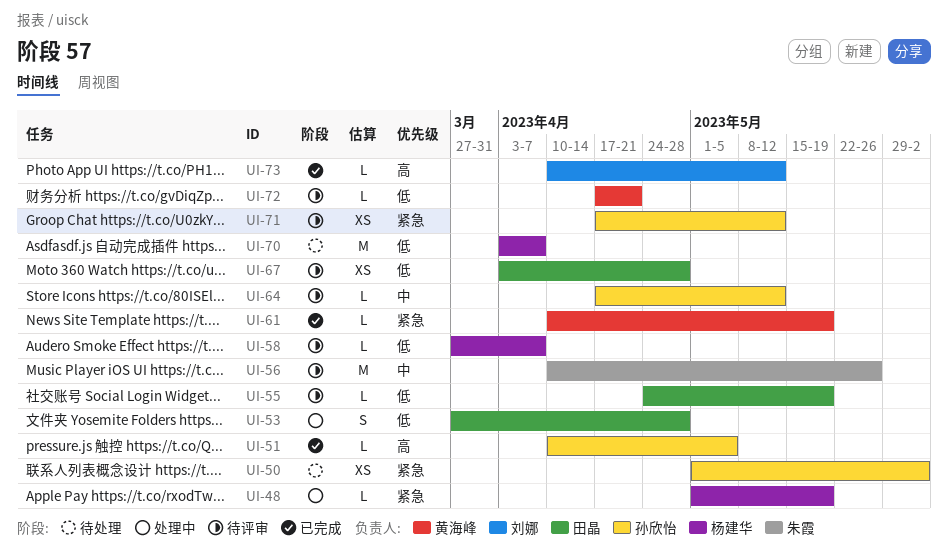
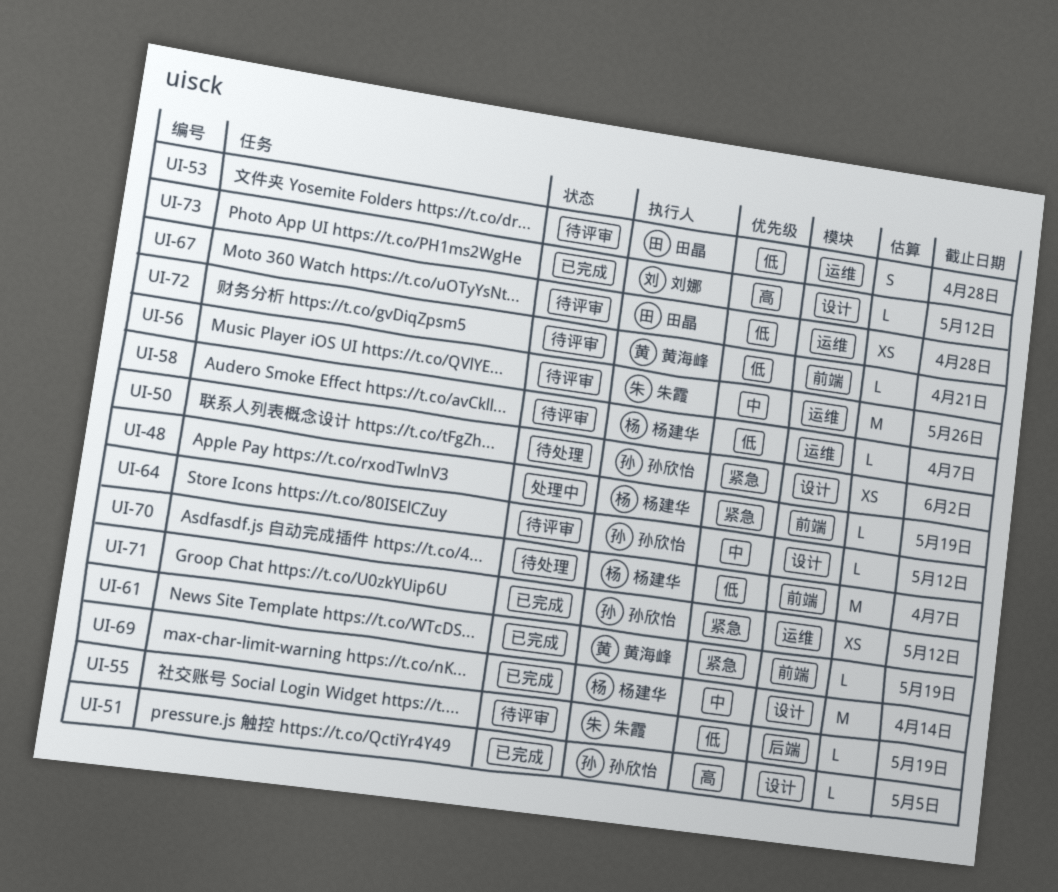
UI-53, status: 处理中 -> 待评审
UI-55, owner: 田晶 -> 朱霞
UI-69: none -> present
UI-71, status: 待评审 -> 已完成

